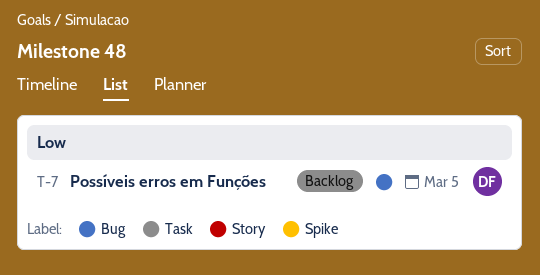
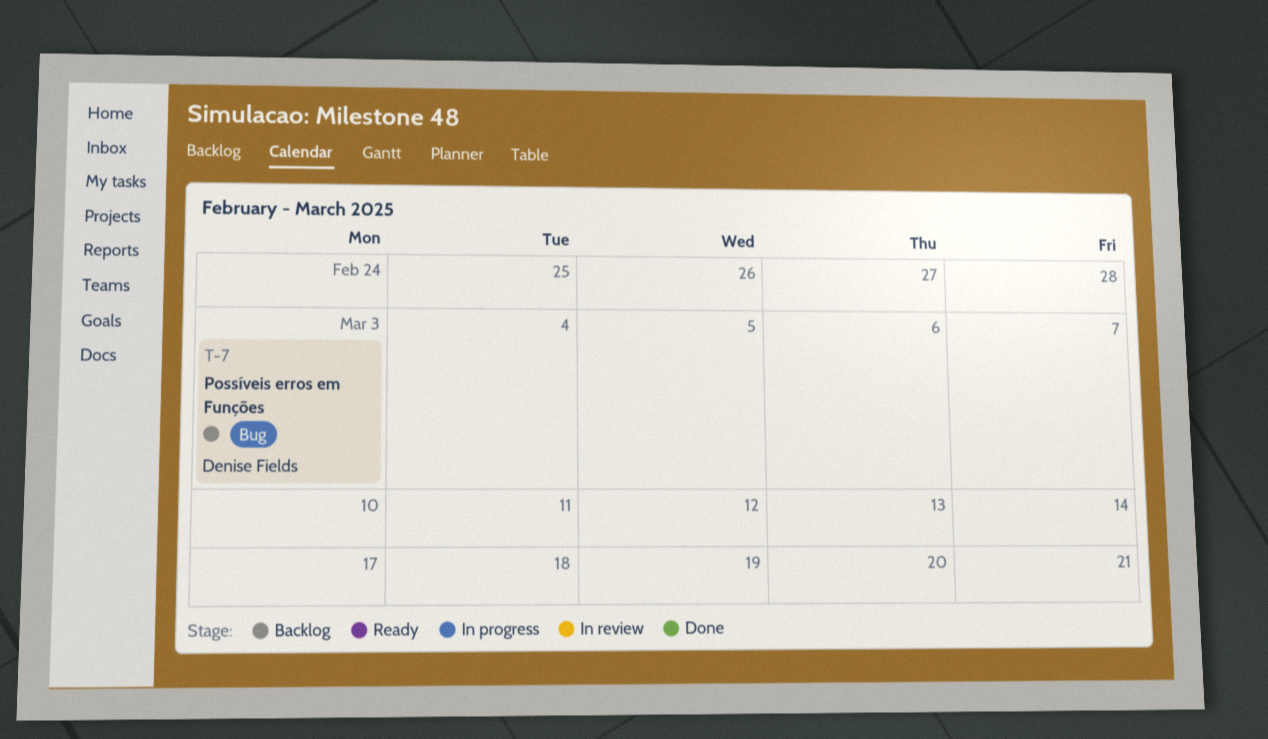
T-7, due: Mar 5 -> Mar 3

